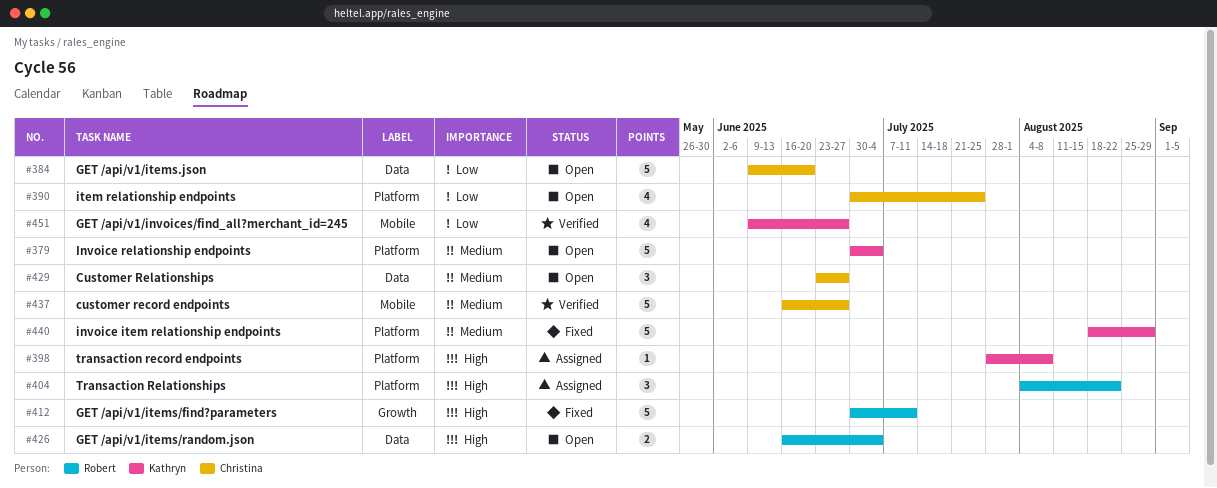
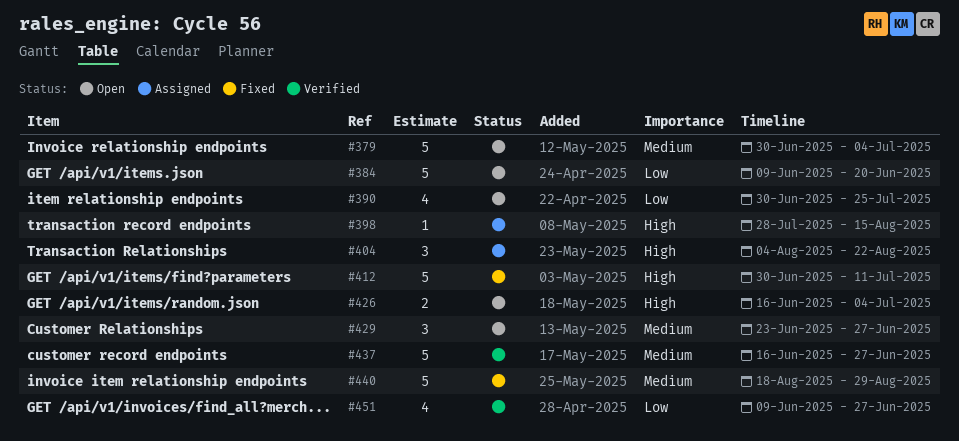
#398, due: Aug 8 -> Aug 15

